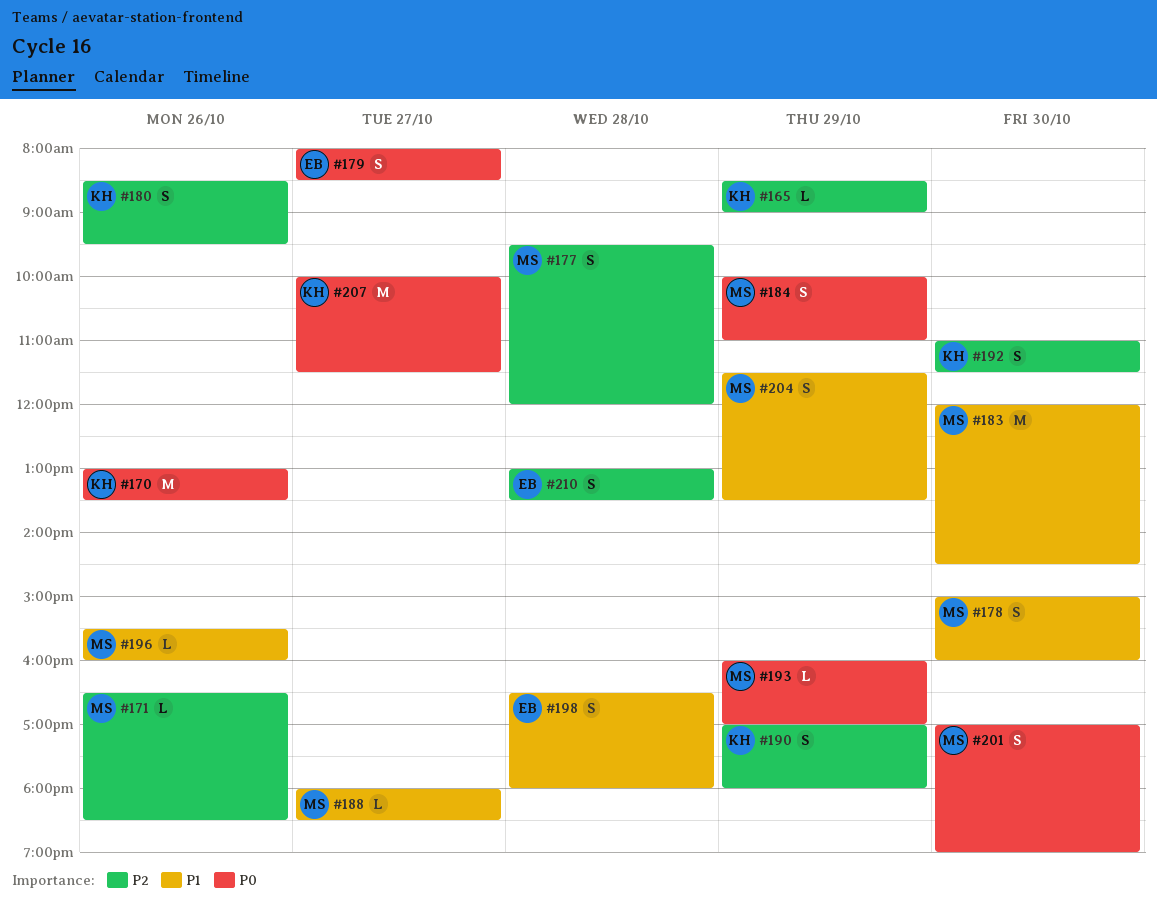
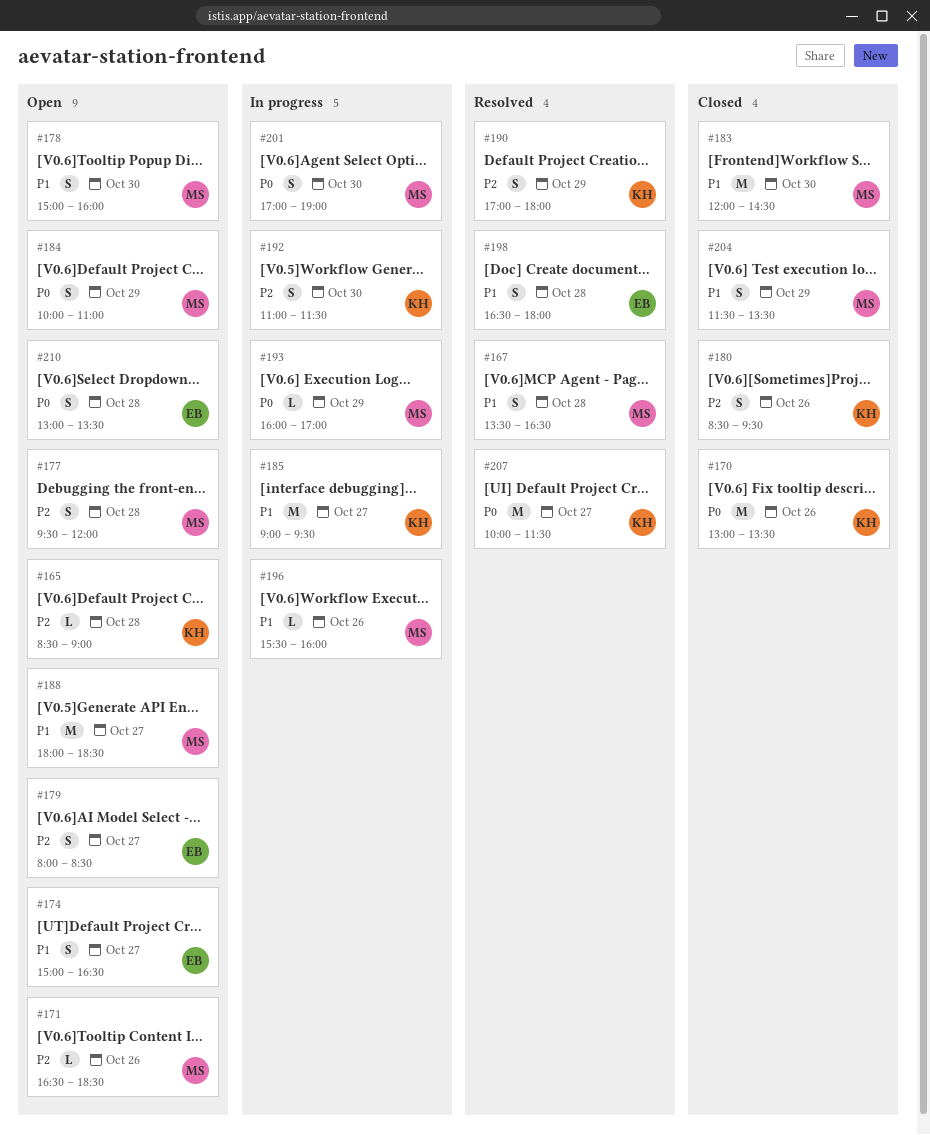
#165, day: Oct 29 -> Oct 28
#167: none -> present
#174: none -> present
#179, priority: P0 -> P2
#185: none -> present
#188, estimate: L -> M
#210, priority: P2 -> P0

